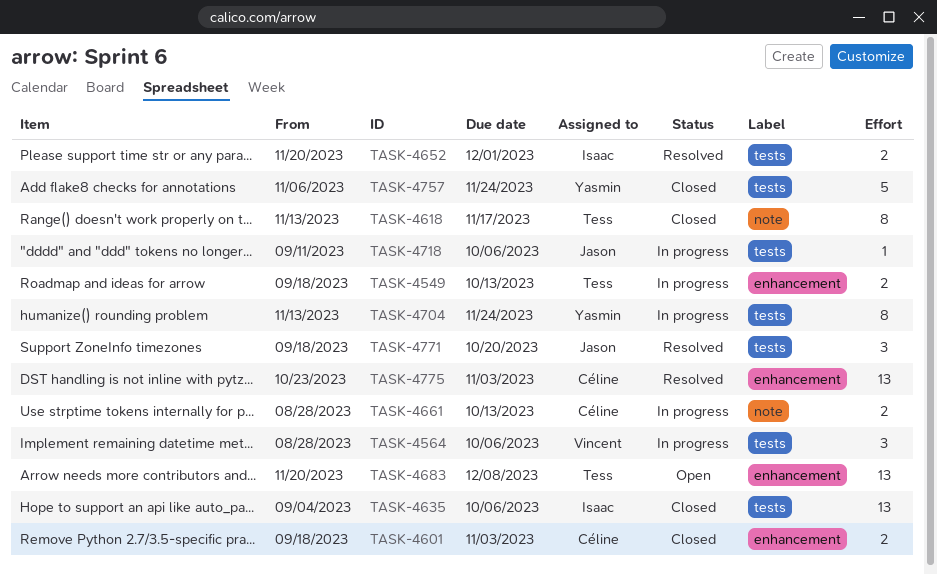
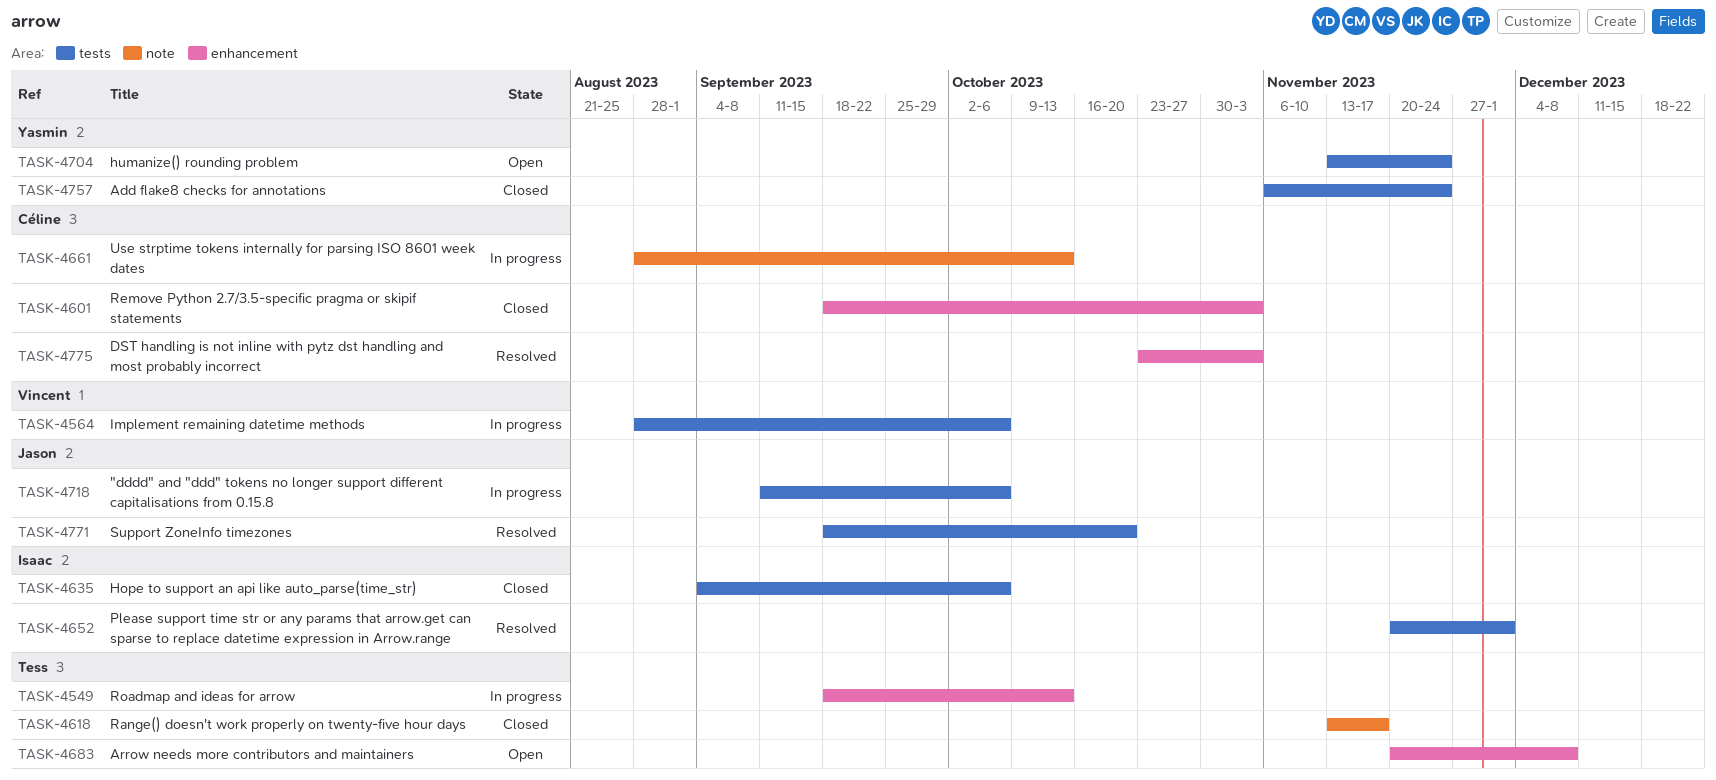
TASK-4704, status: In progress -> Open

